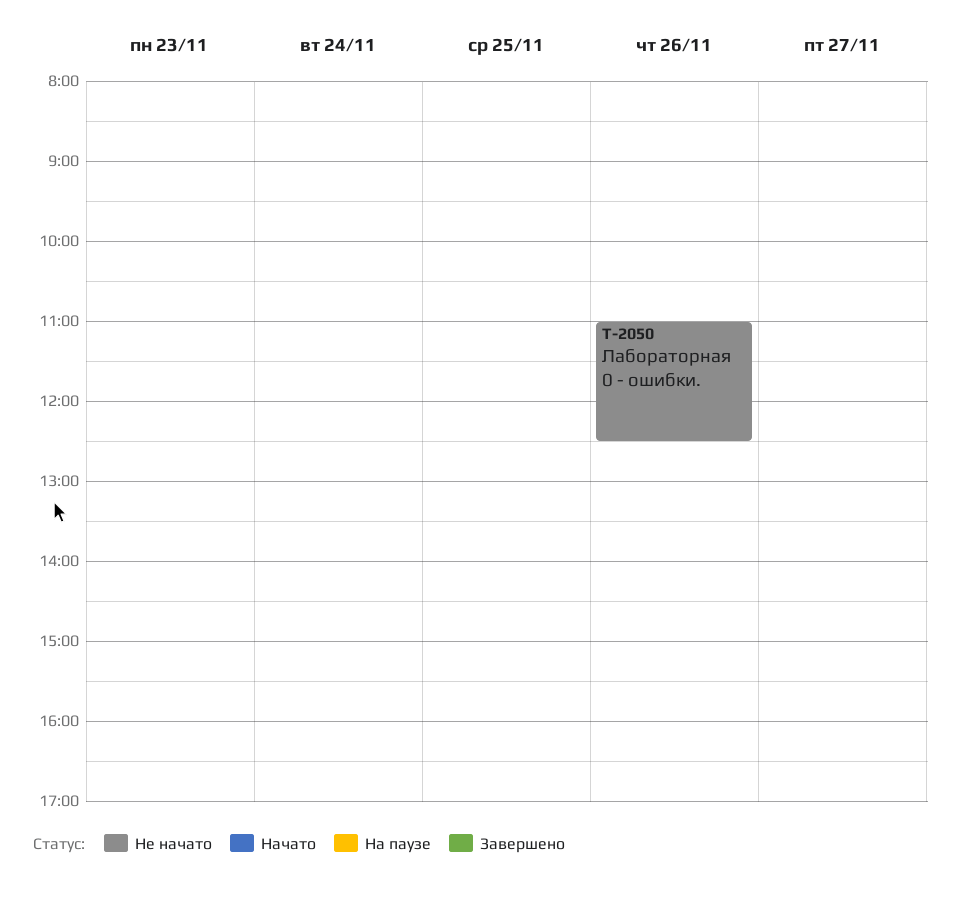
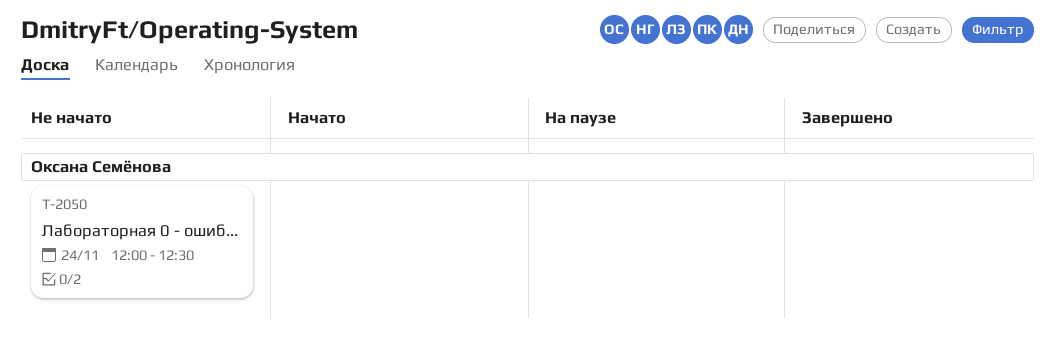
T-2050, day: Nov 26 -> Nov 24
T-2050, begins: 11:00 -> 12:00

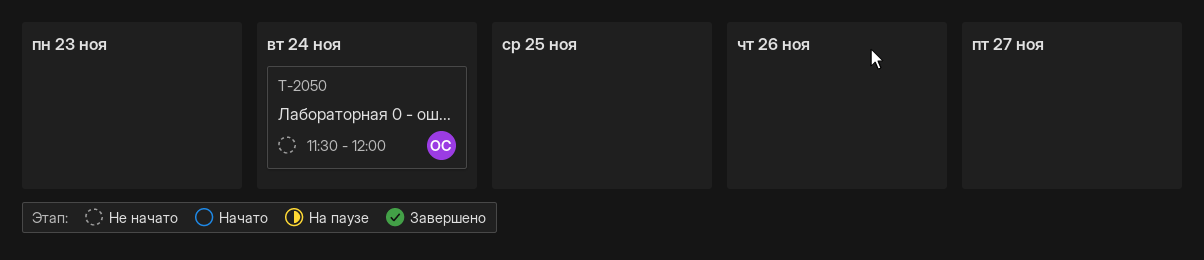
T-2050, begins: 12:00 -> 11:30
T-2050, ends: 12:30 -> 12:00

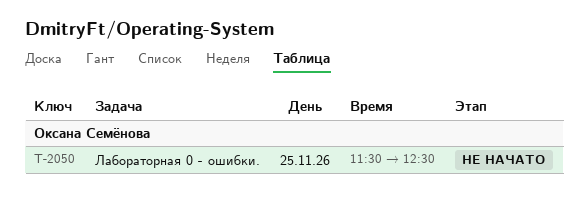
T-2050, day: Nov 24 -> Nov 25
T-2050, ends: 12:00 -> 12:30

